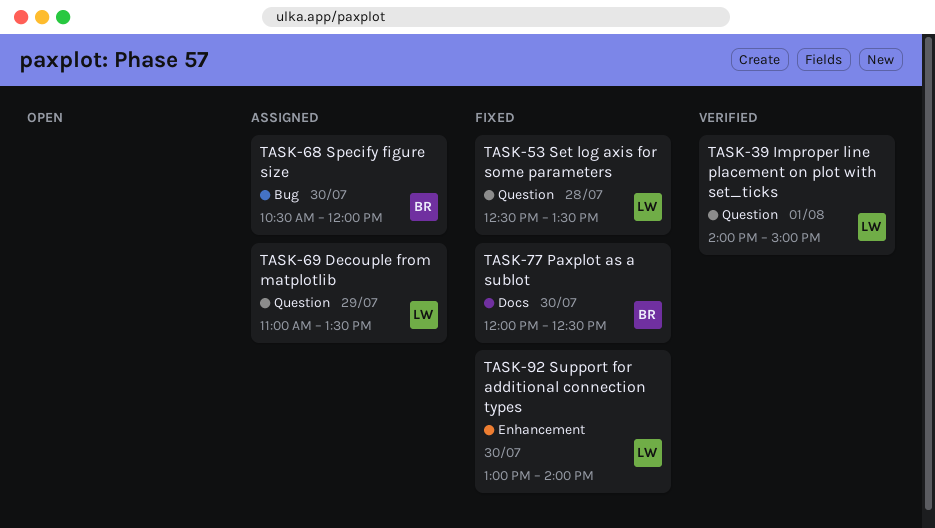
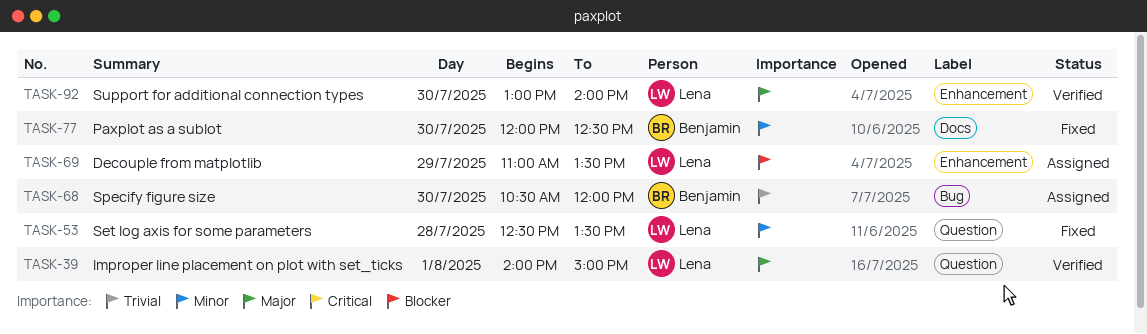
TASK-69, label: Question -> Enhancement
TASK-92, status: Fixed -> Verified

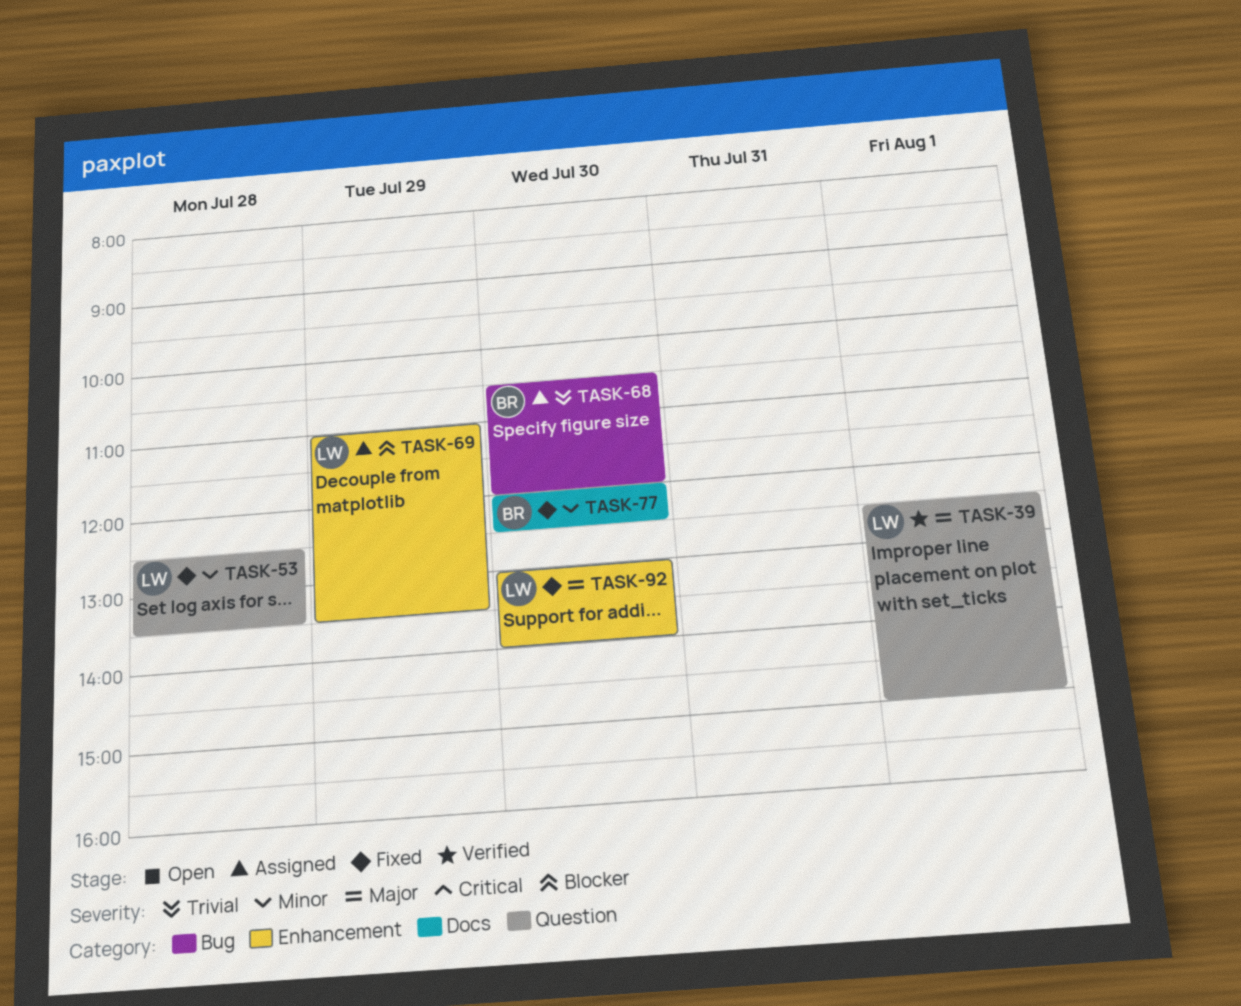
TASK-39, begins: 14:00 -> 12:30
TASK-92, status: Verified -> Fixed

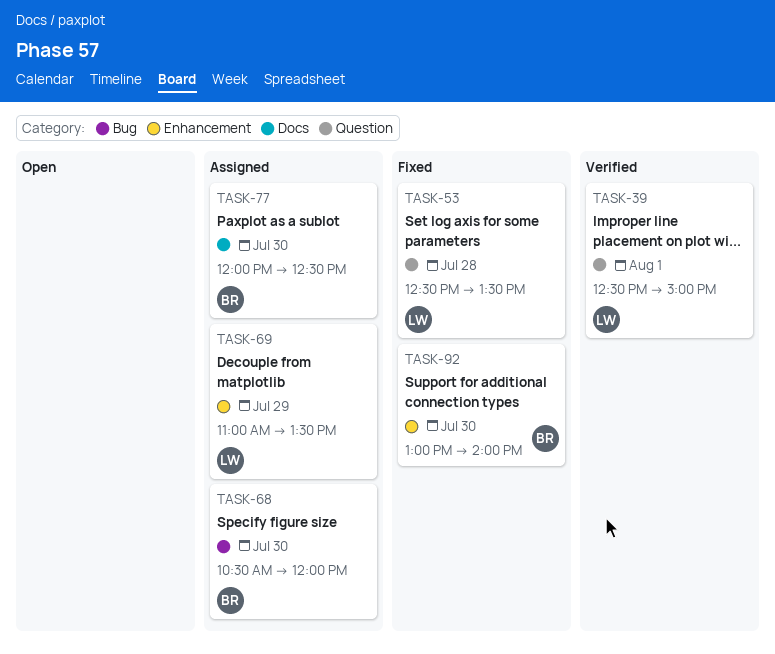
TASK-77, status: Fixed -> Assigned
TASK-92, owner: LW -> BR

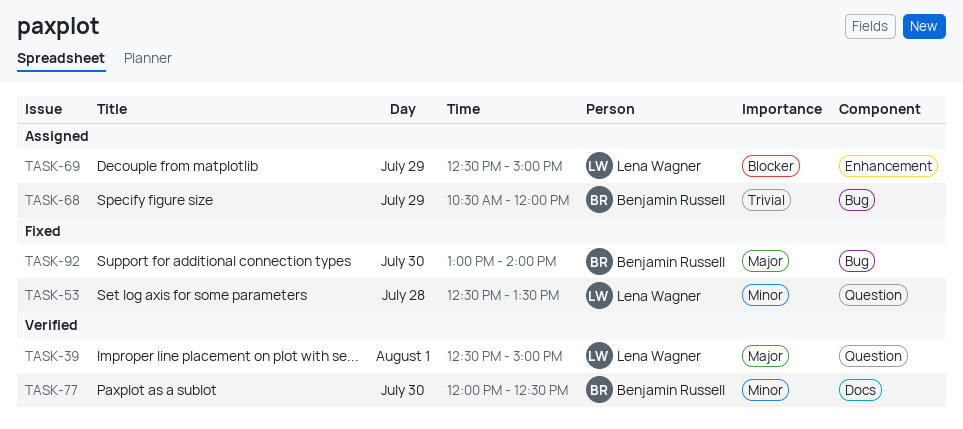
TASK-68, day: Jul 30 -> Jul 29
TASK-69, begins: 11:00 -> 12:30
TASK-69, ends: 13:30 -> 15:00
TASK-77, status: Assigned -> Verified
TASK-92, label: Enhancement -> Bug

